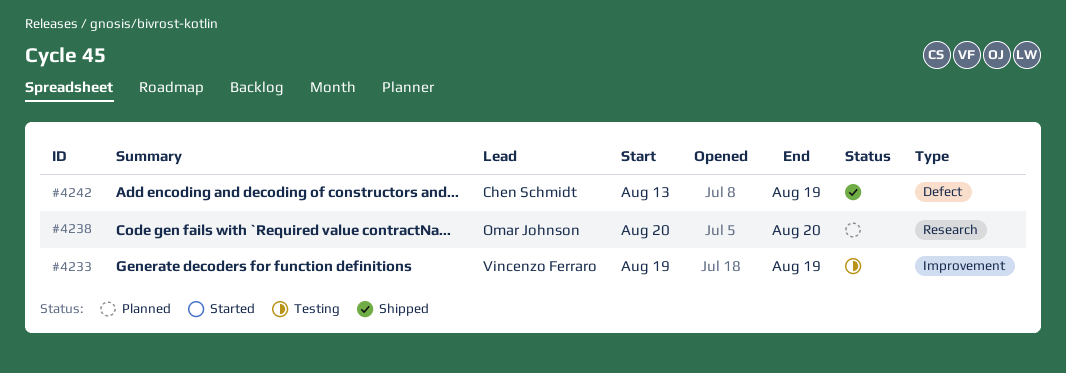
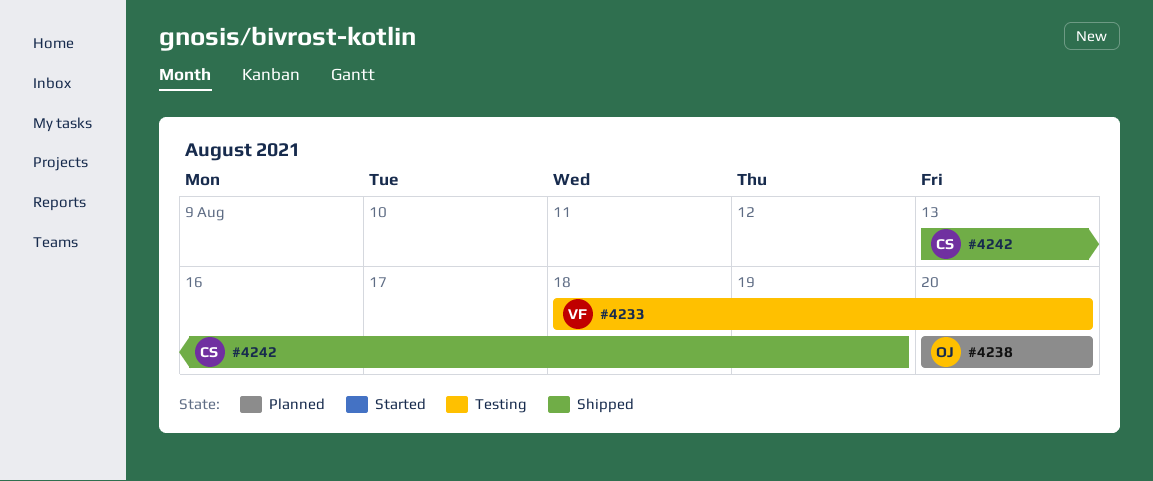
#4233, start: Aug 19 -> Aug 18
#4233, due: Aug 19 -> Aug 20

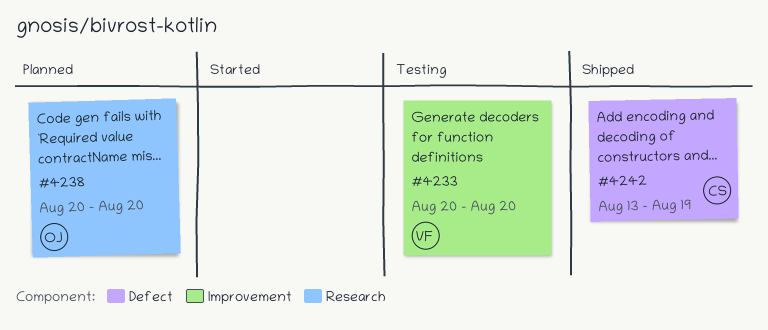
#4233, start: Aug 18 -> Aug 20

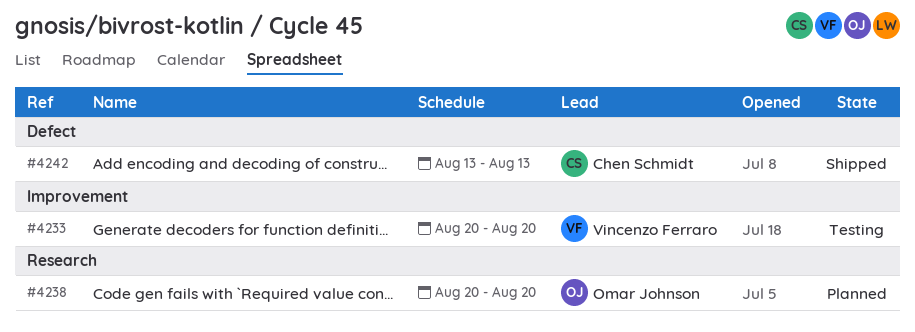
#4242, due: Aug 19 -> Aug 13

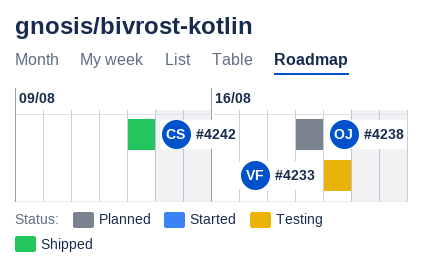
#4238, start: Aug 20 -> Aug 19
#4238, due: Aug 20 -> Aug 19

